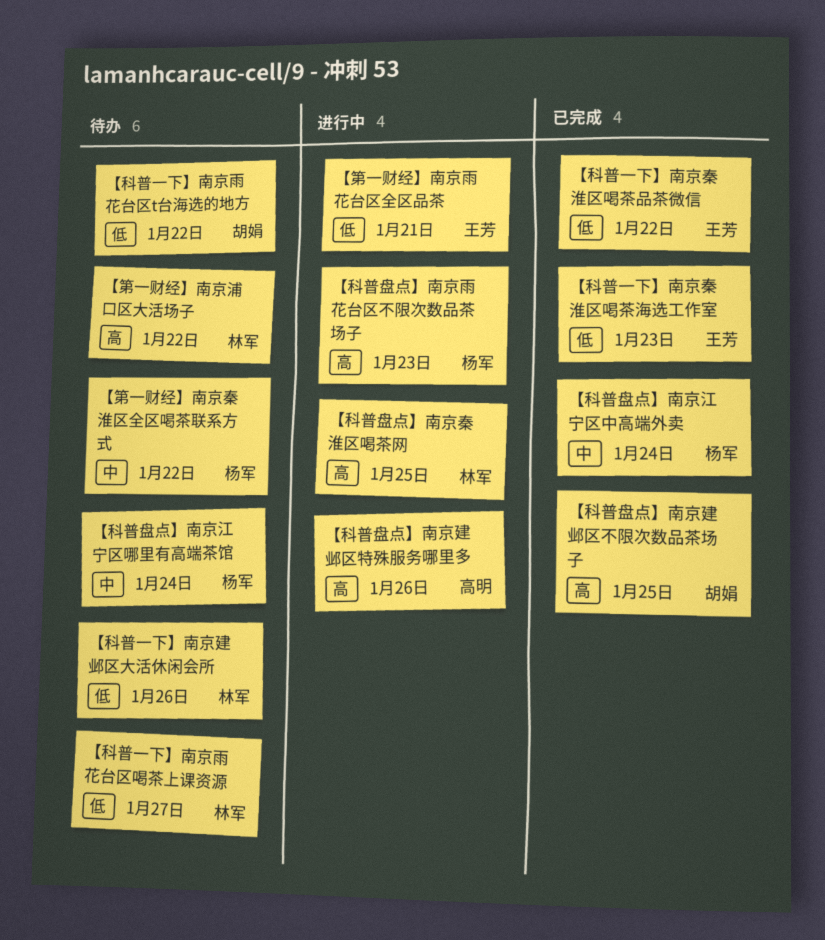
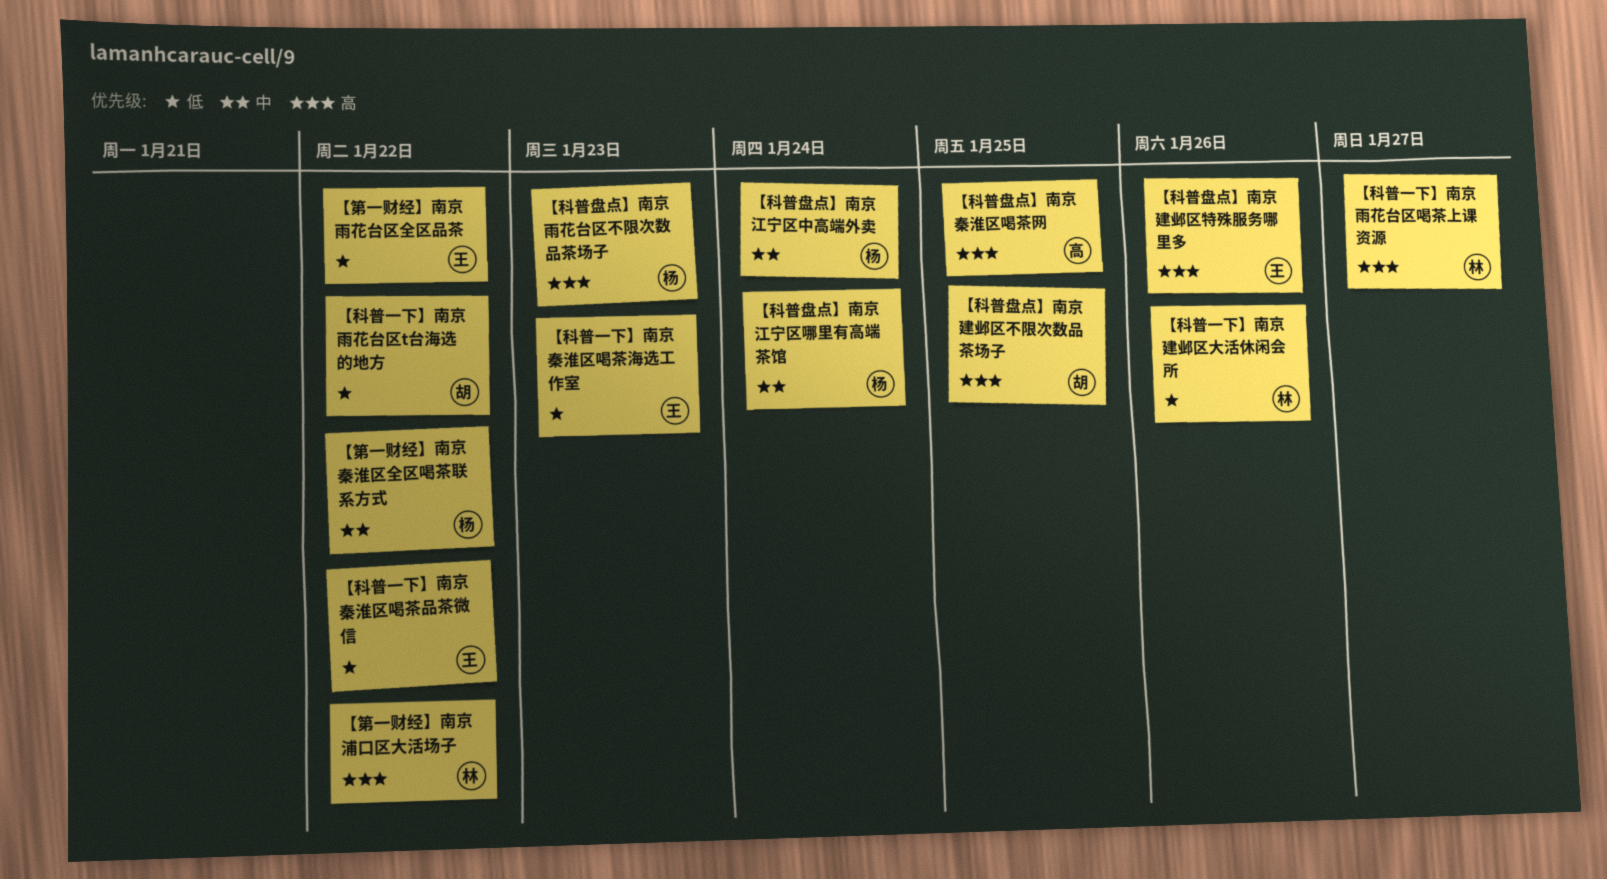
【科普一下】南京雨花台区喝茶上课资源, priority: 低 -> 高
【科普盘点】南京建邺区特殊服务哪里多, owner: 高明 -> 王芳
【科普盘点】南京秦淮区喝茶网, owner: 林军 -> 高明
【第一财经】南京雨花台区全区品茶, due: Jan 21 -> Jan 22

